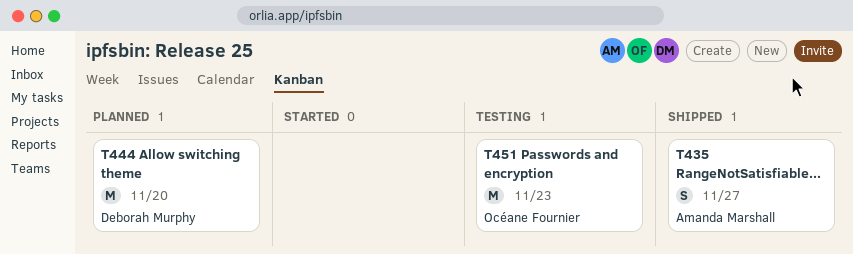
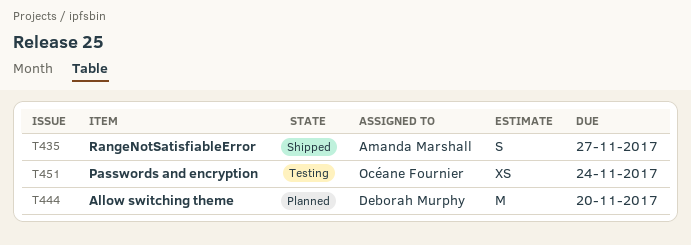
T451, estimate: M -> XS
T451, due: Nov 23 -> Nov 24

